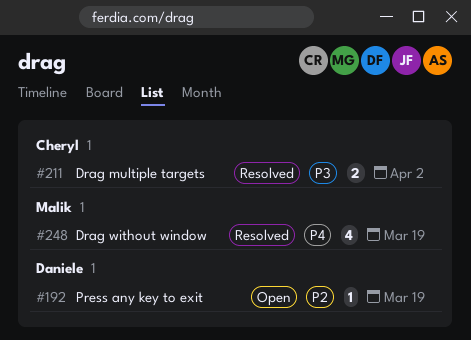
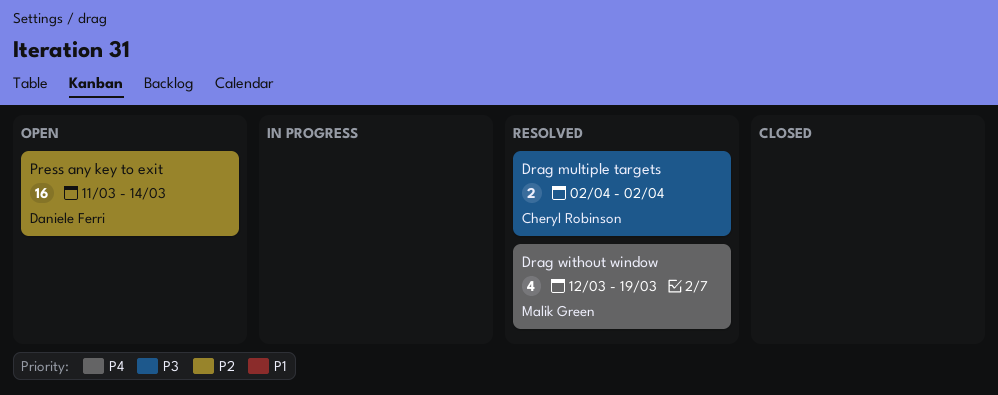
Press any key to exit, estimate: 1 -> 16
Press any key to exit, due: Mar 19 -> Mar 14

